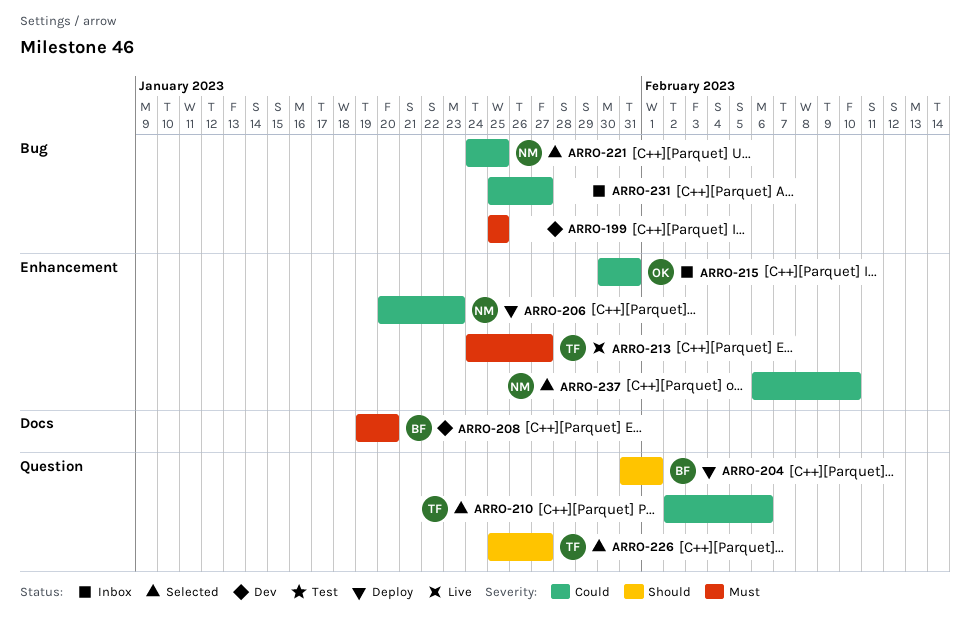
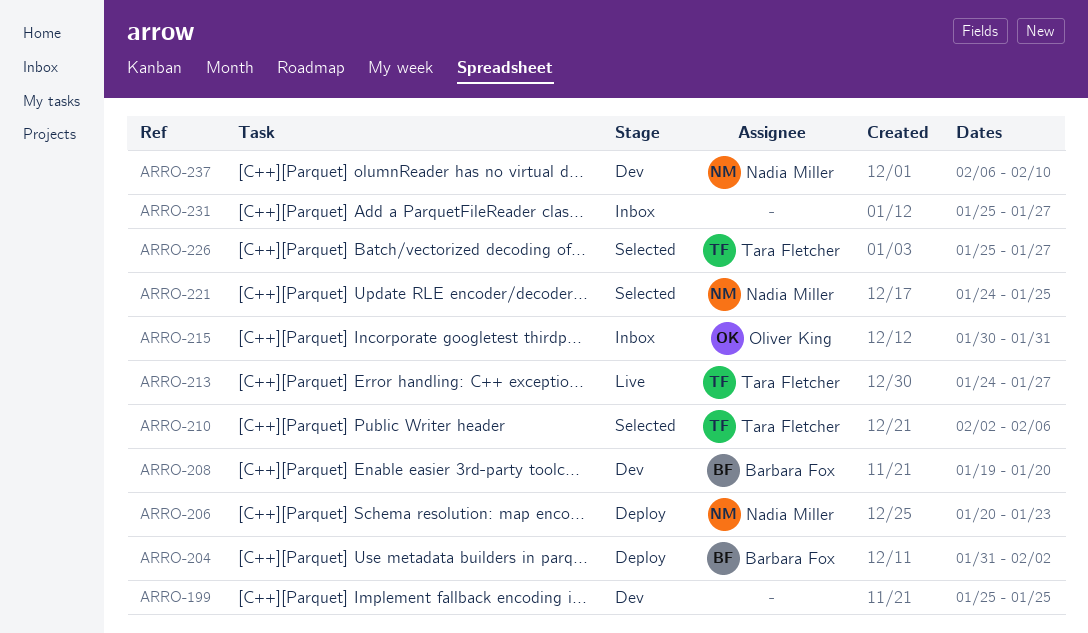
ARRO-204, due: Feb 1 -> Feb 2
ARRO-237, status: Selected -> Dev

